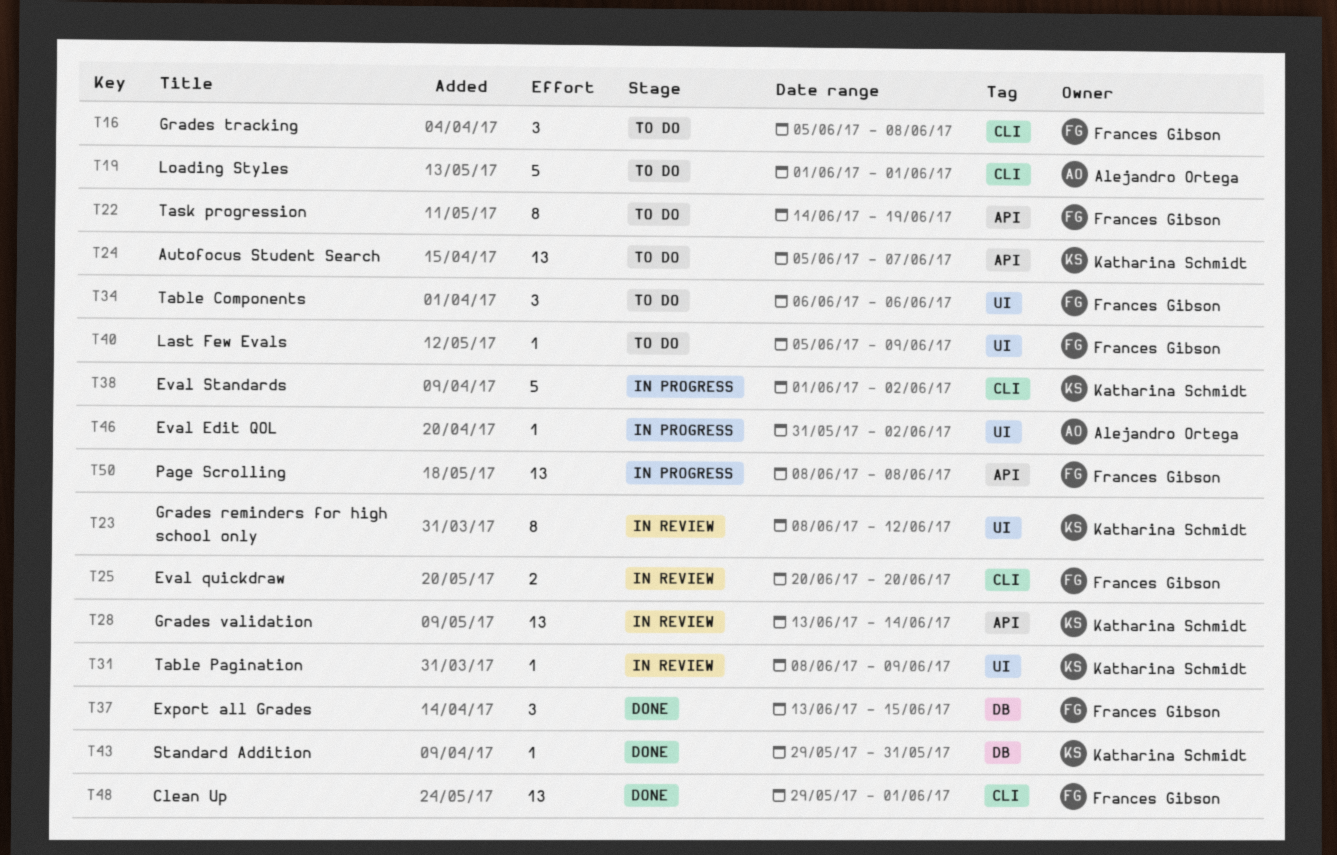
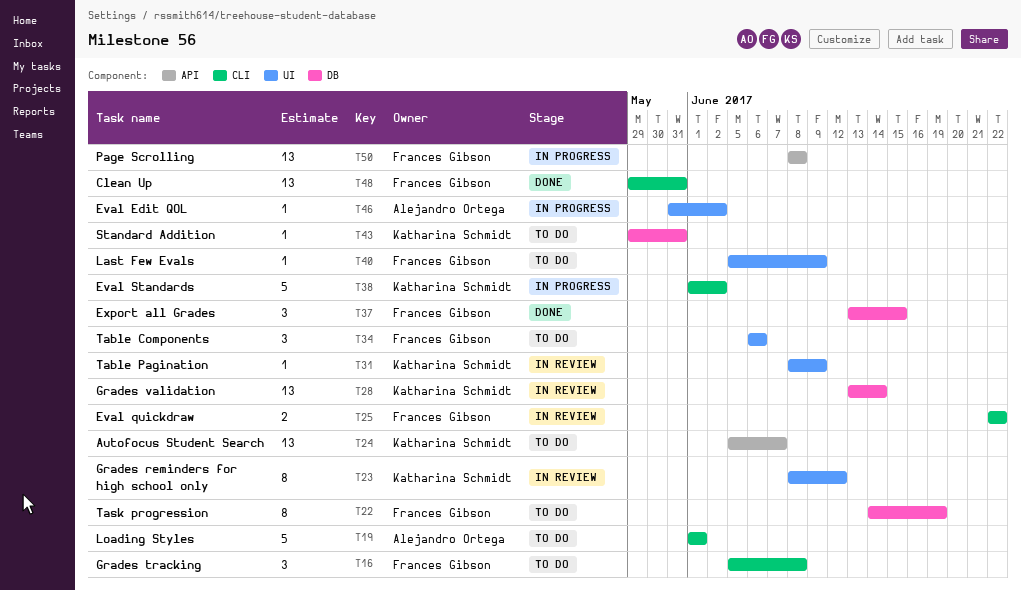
T22, label: API -> DB
T25, start: Jun 20 -> Jun 22
T25, due: Jun 20 -> Jun 22
T28, label: API -> DB
T43, status: Done -> To do
T48, due: Jun 1 -> May 31

